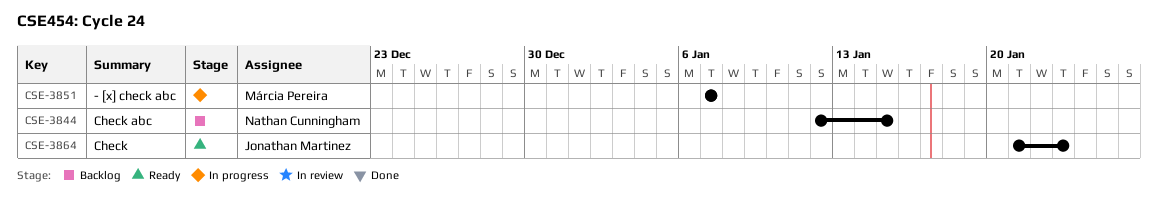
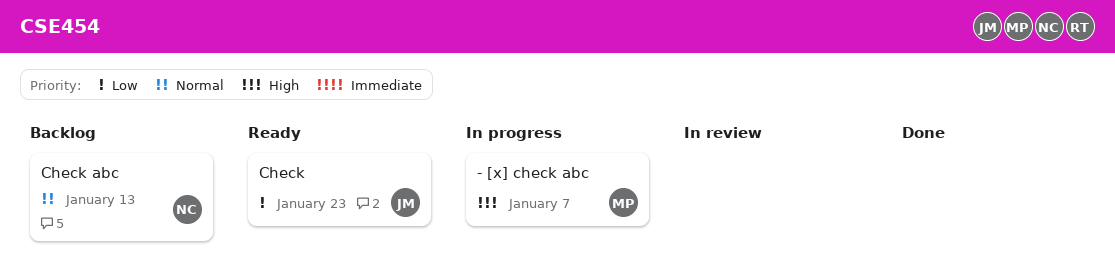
Check abc, due: Jan 15 -> Jan 13

